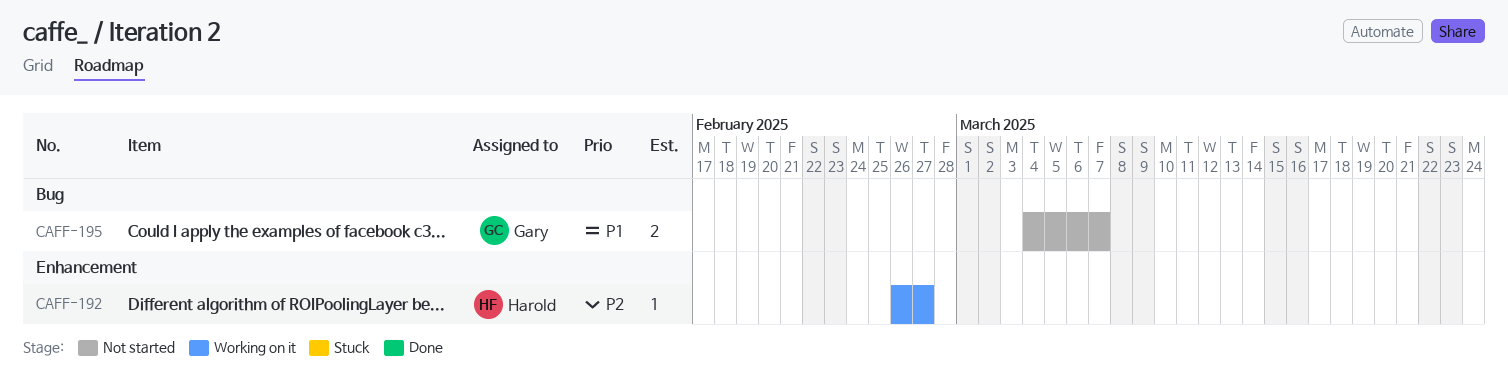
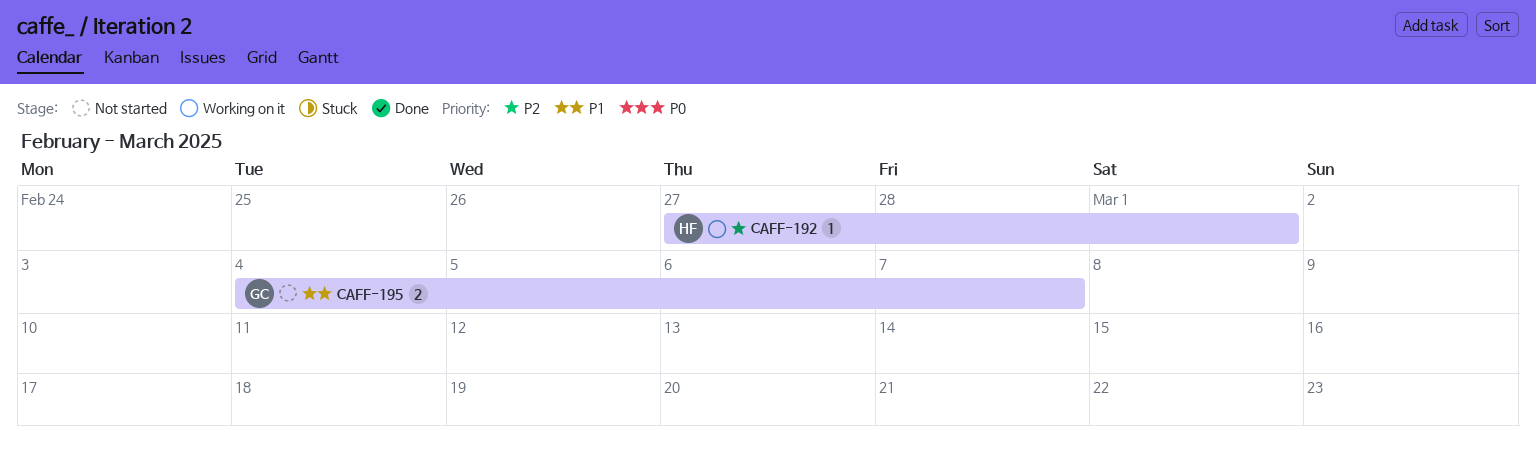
CAFF-192, start: Feb 26 -> Feb 27
CAFF-192, due: Feb 27 -> Mar 1

